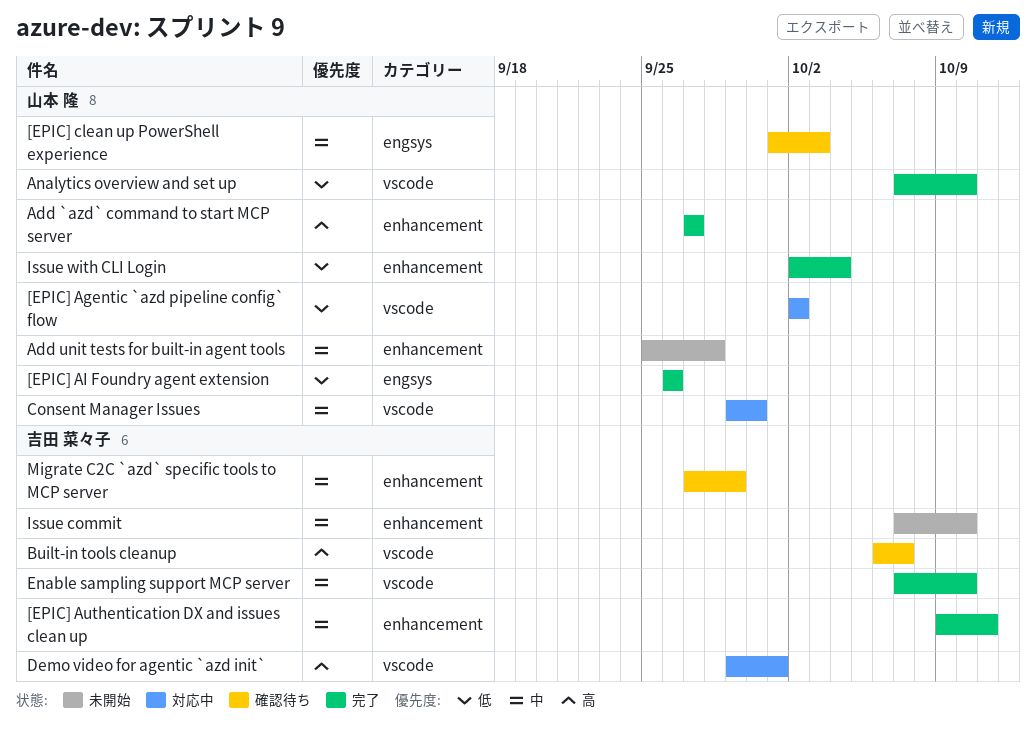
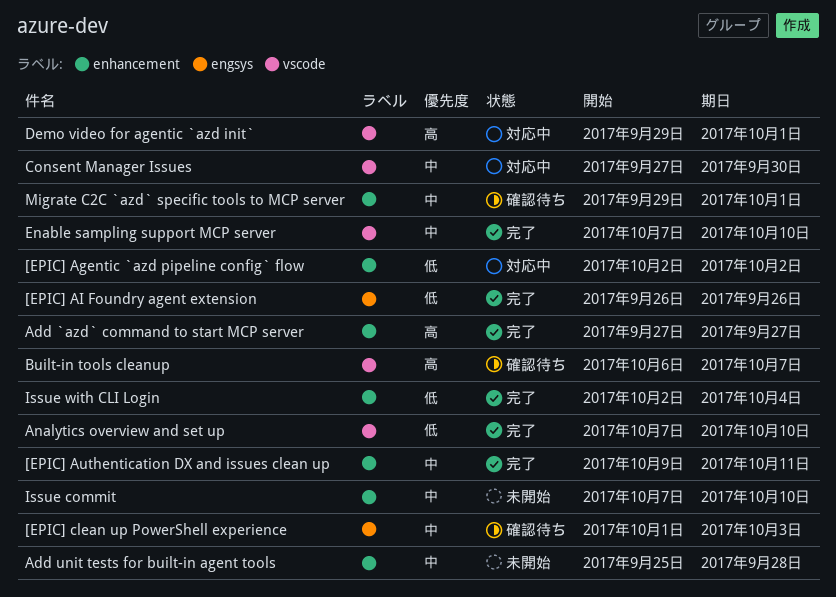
[EPIC] Agentic `azd pipeline config` flow, label: vscode -> enhancement
Consent Manager Issues, start: Sep 29 -> Sep 27
Migrate C2C `azd` specific tools to MCP server, start: Sep 27 -> Sep 29
Migrate C2C `azd` specific tools to MCP server, due: Sep 29 -> Oct 1

